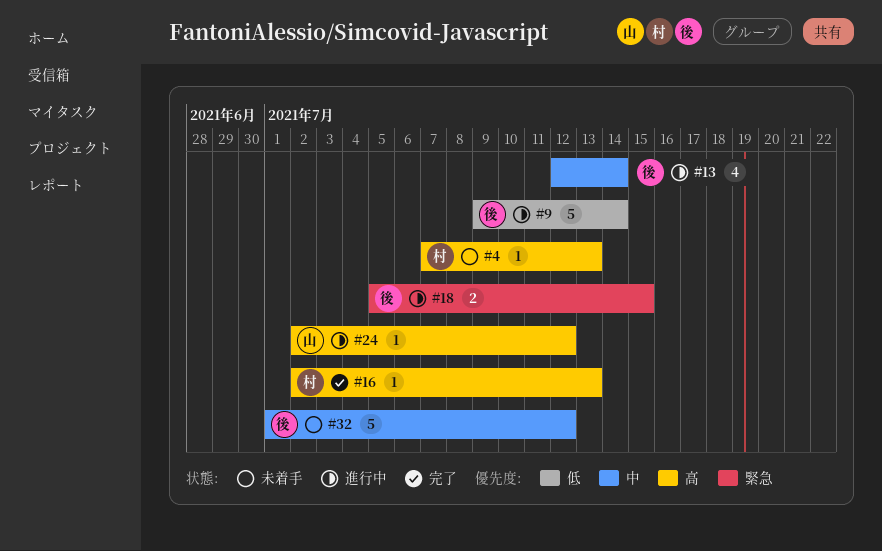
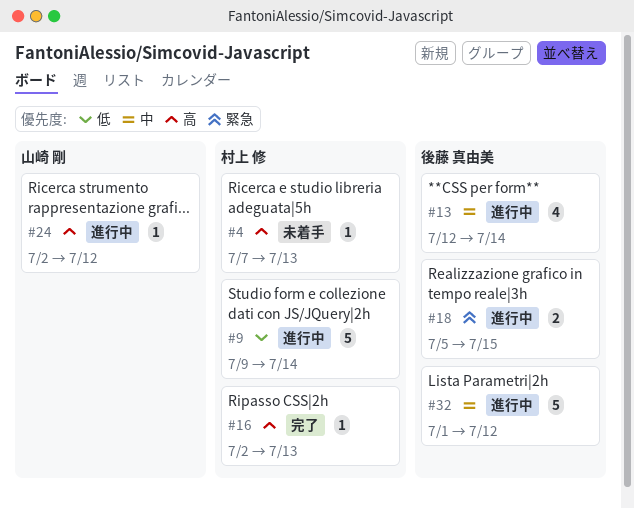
#9, owner: 後藤 真由美 -> 村上 修
#32, status: 未着手 -> 進行中

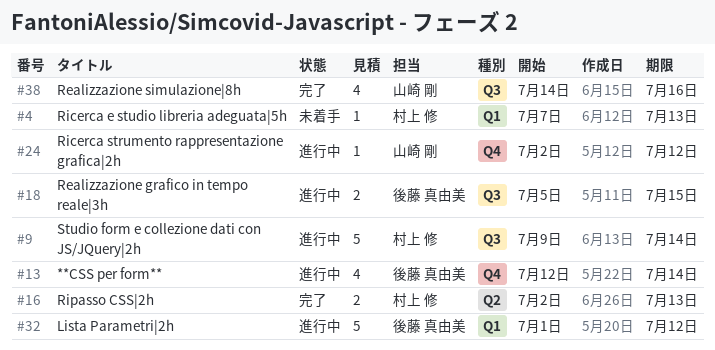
#16, estimate: 1 -> 2
#38: none -> present

